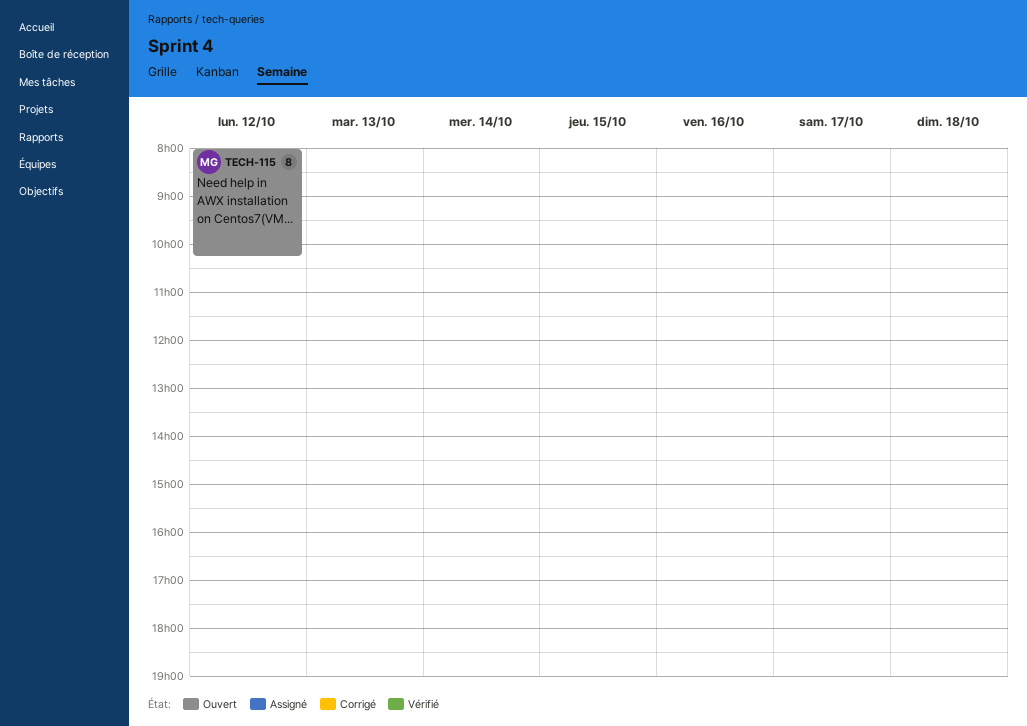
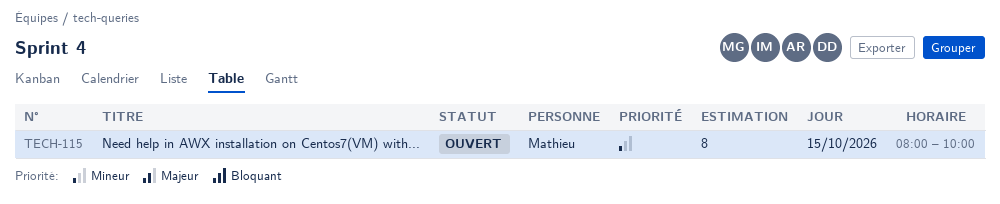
TECH-115, day: Oct 12 -> Oct 15
TECH-115, ends: 10:15 -> 10:00

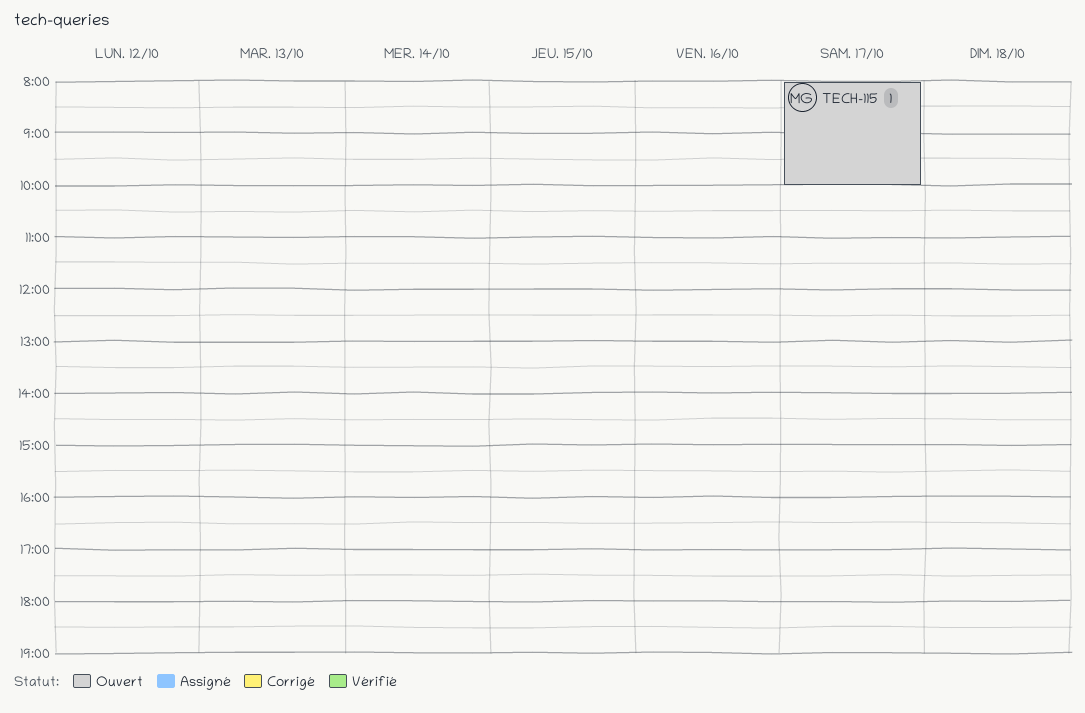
TECH-115, estimate: 8 -> 1
TECH-115, day: Oct 15 -> Oct 17

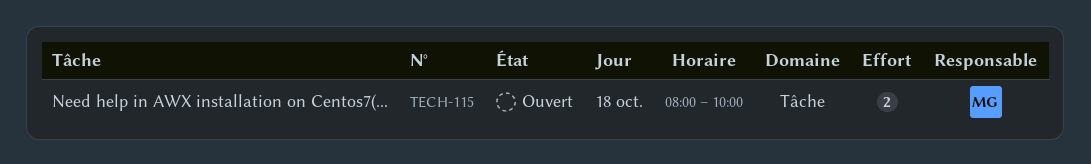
TECH-115, estimate: 1 -> 2
TECH-115, day: Oct 17 -> Oct 18

